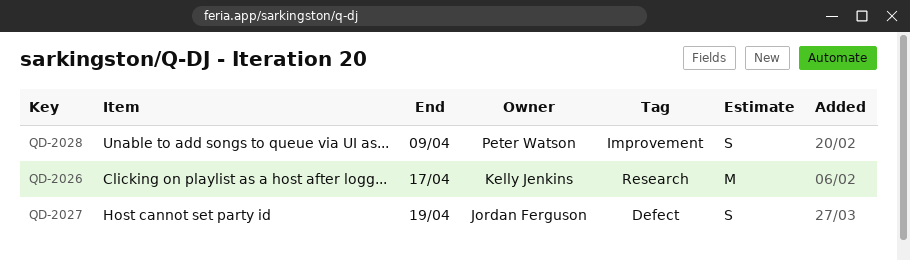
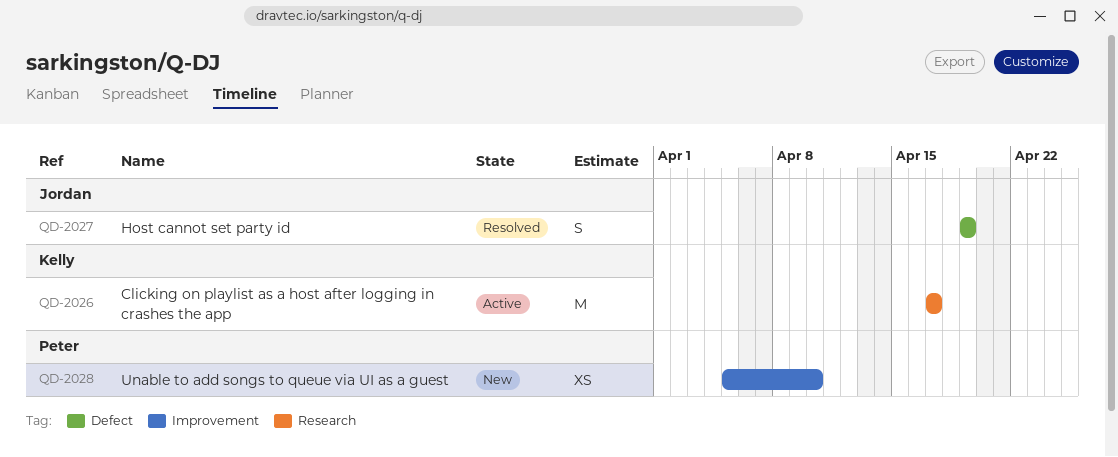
QD-2028, estimate: S -> XS
QD-2028, due: Apr 9 -> Apr 10

